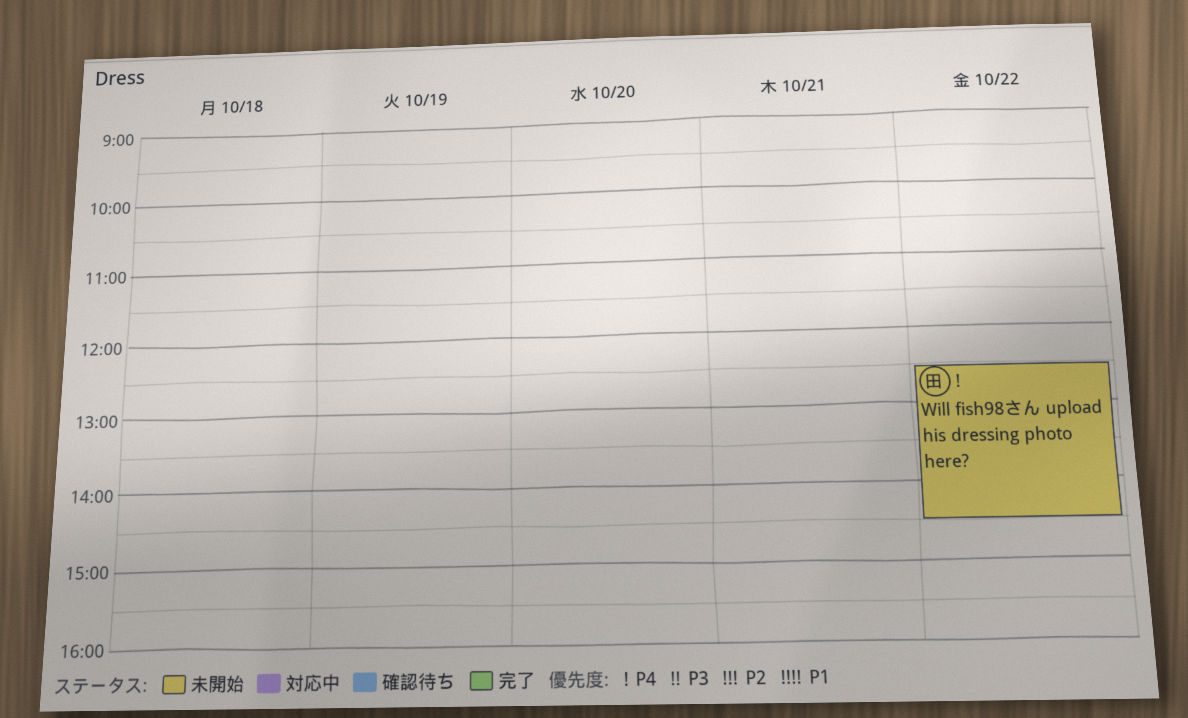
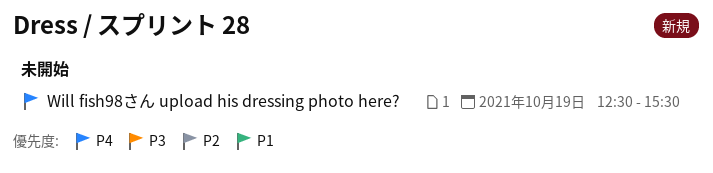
Will fish98さん upload his dressing photo here?, day: Oct 22 -> Oct 19
Will fish98さん upload his dressing photo here?, ends: 14:30 -> 15:30

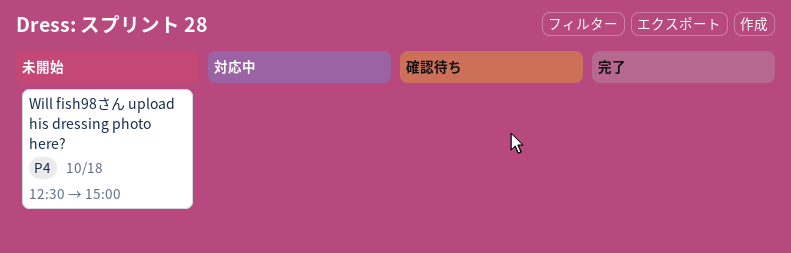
Will fish98さん upload his dressing photo here?, day: Oct 19 -> Oct 18
Will fish98さん upload his dressing photo here?, ends: 15:30 -> 15:00

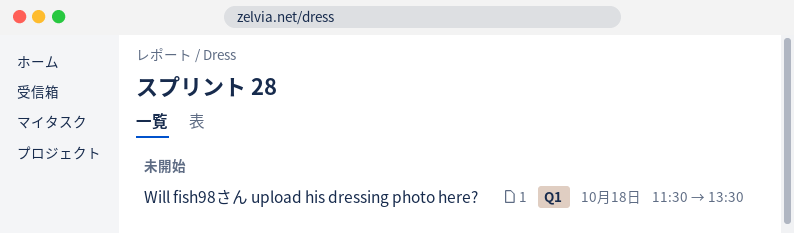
Will fish98さん upload his dressing photo here?, begins: 12:30 -> 11:30
Will fish98さん upload his dressing photo here?, ends: 15:00 -> 13:30

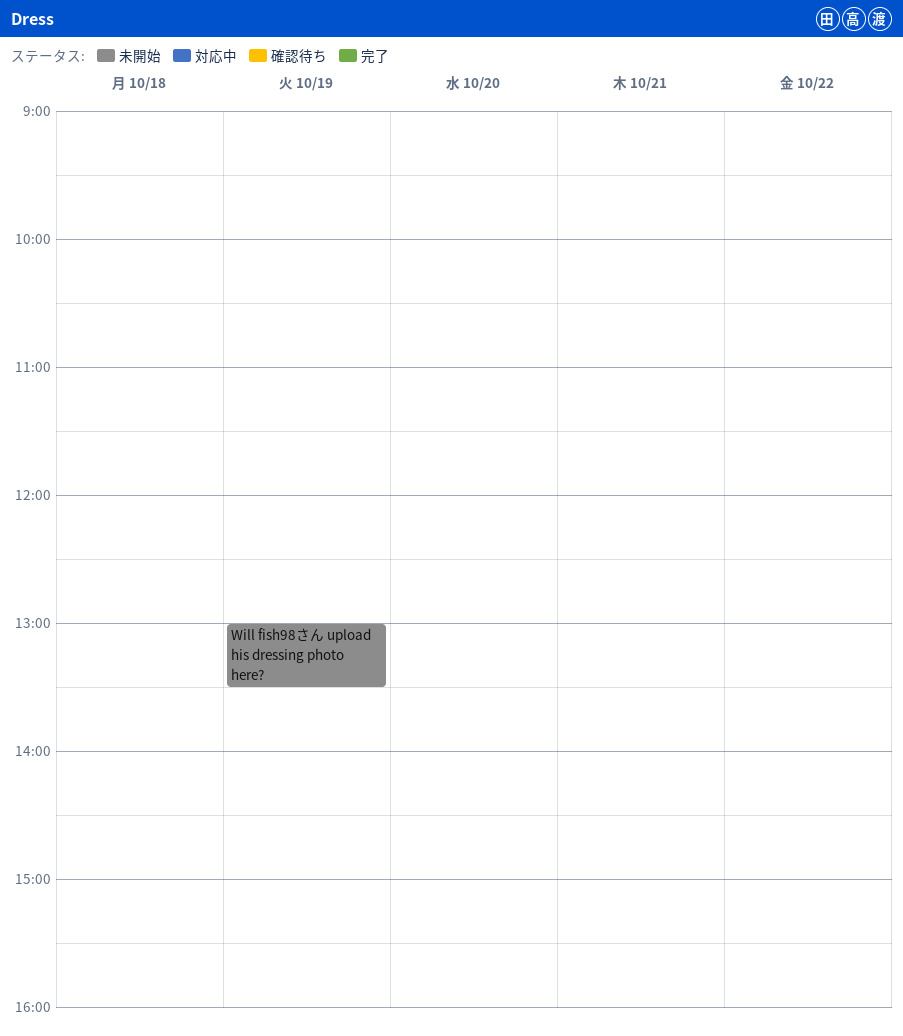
Will fish98さん upload his dressing photo here?, day: Oct 18 -> Oct 19
Will fish98さん upload his dressing photo here?, begins: 11:30 -> 13:00

